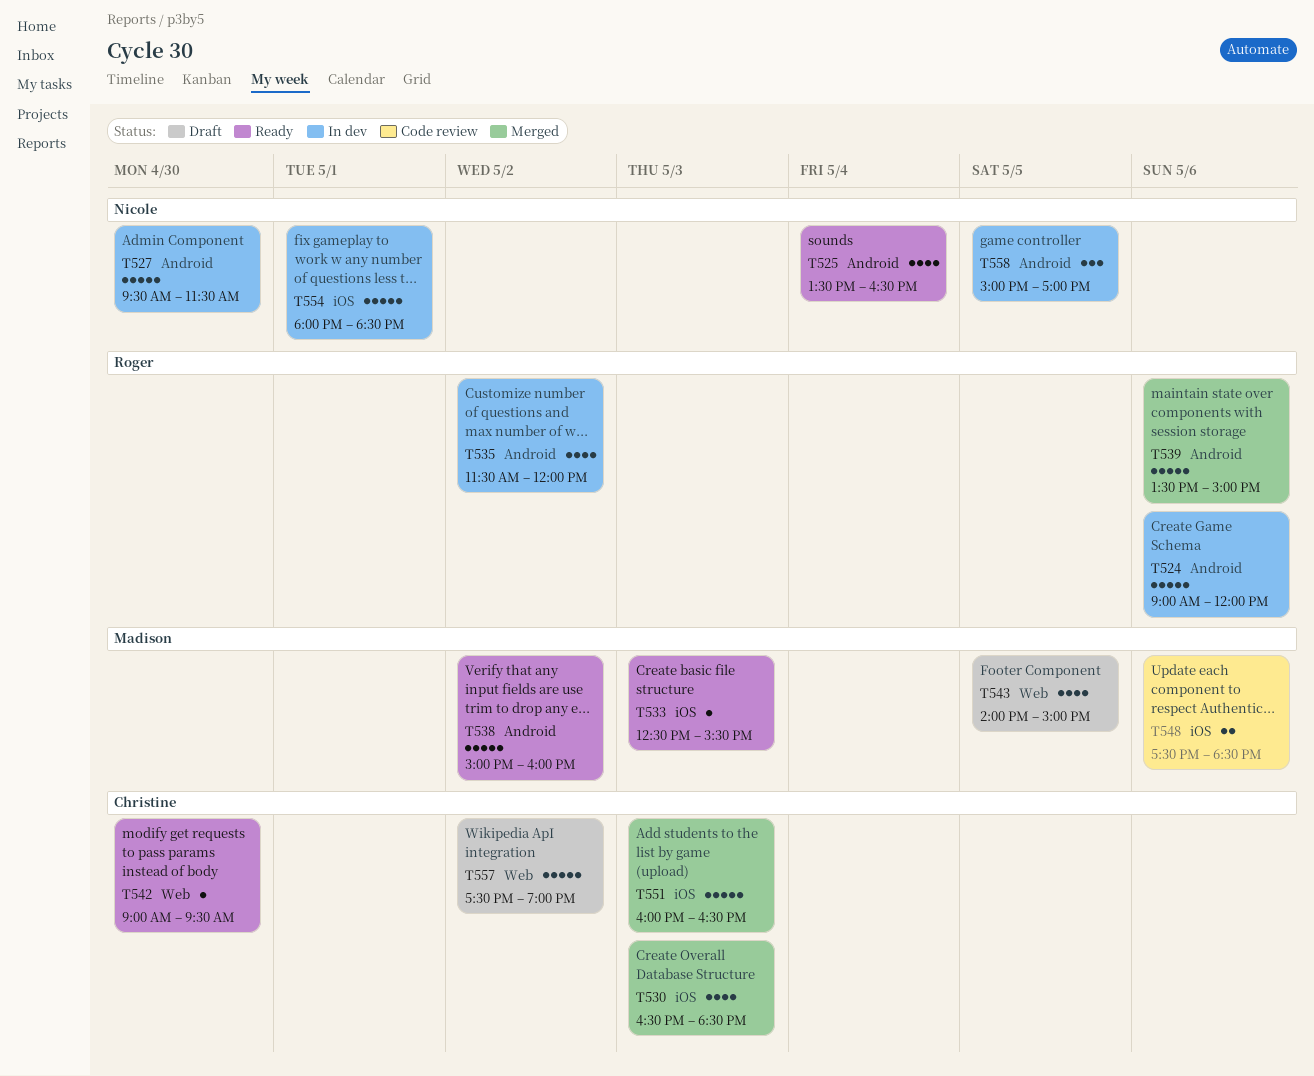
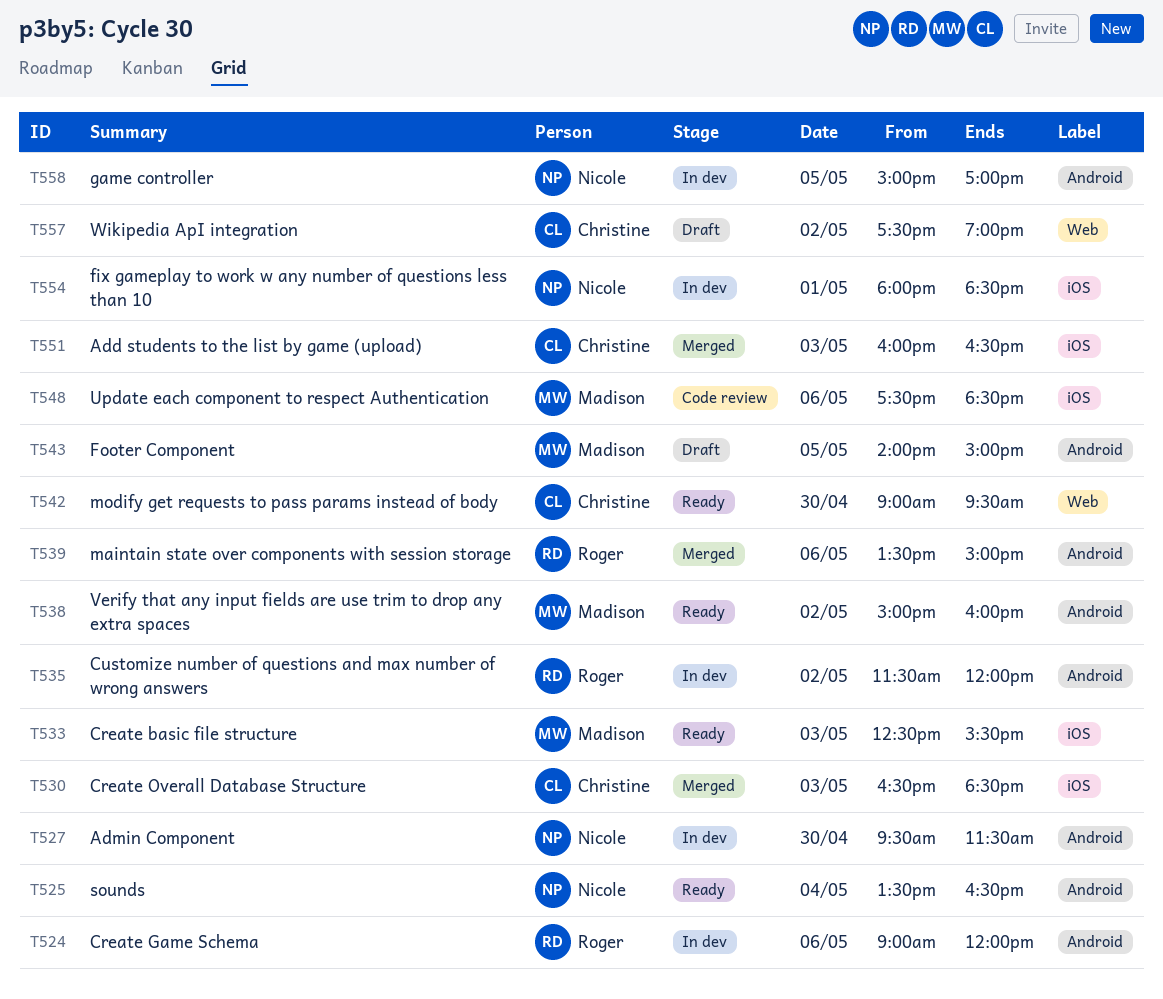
T543, label: Web -> Android

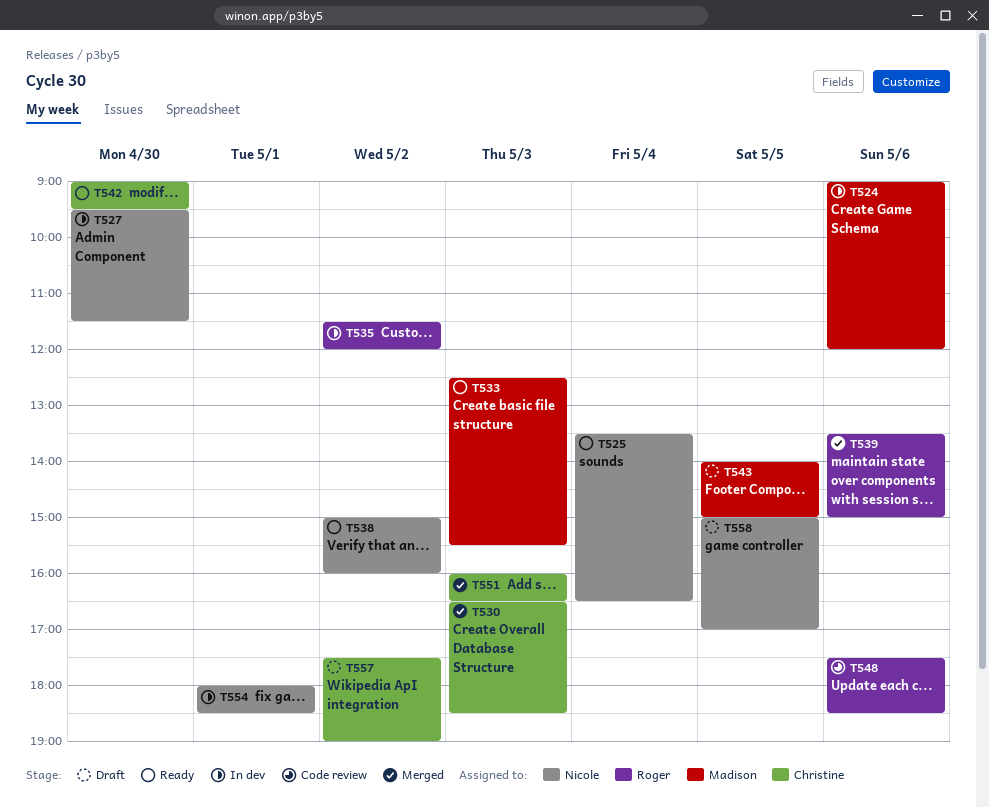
T524, owner: Roger -> Madison
T538, owner: Madison -> Nicole
T548, owner: Madison -> Roger
T558, status: In dev -> Draft

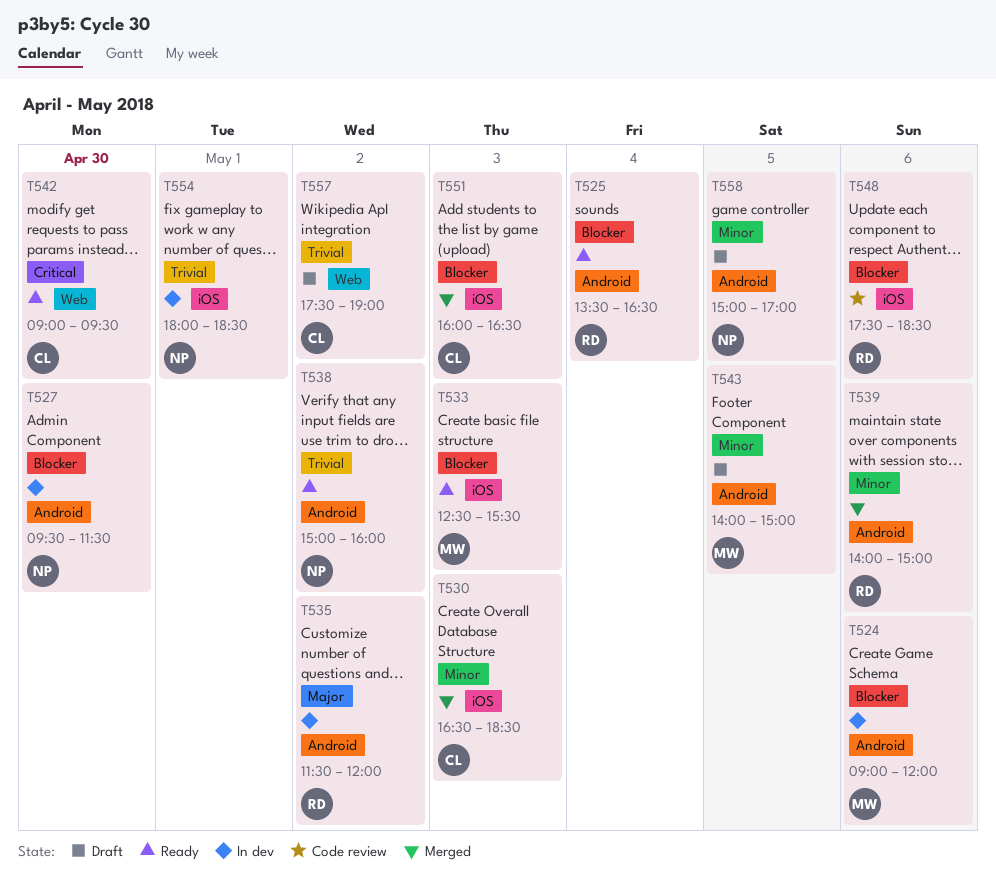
T525, owner: Nicole -> Roger
T539, begins: 13:30 -> 14:00

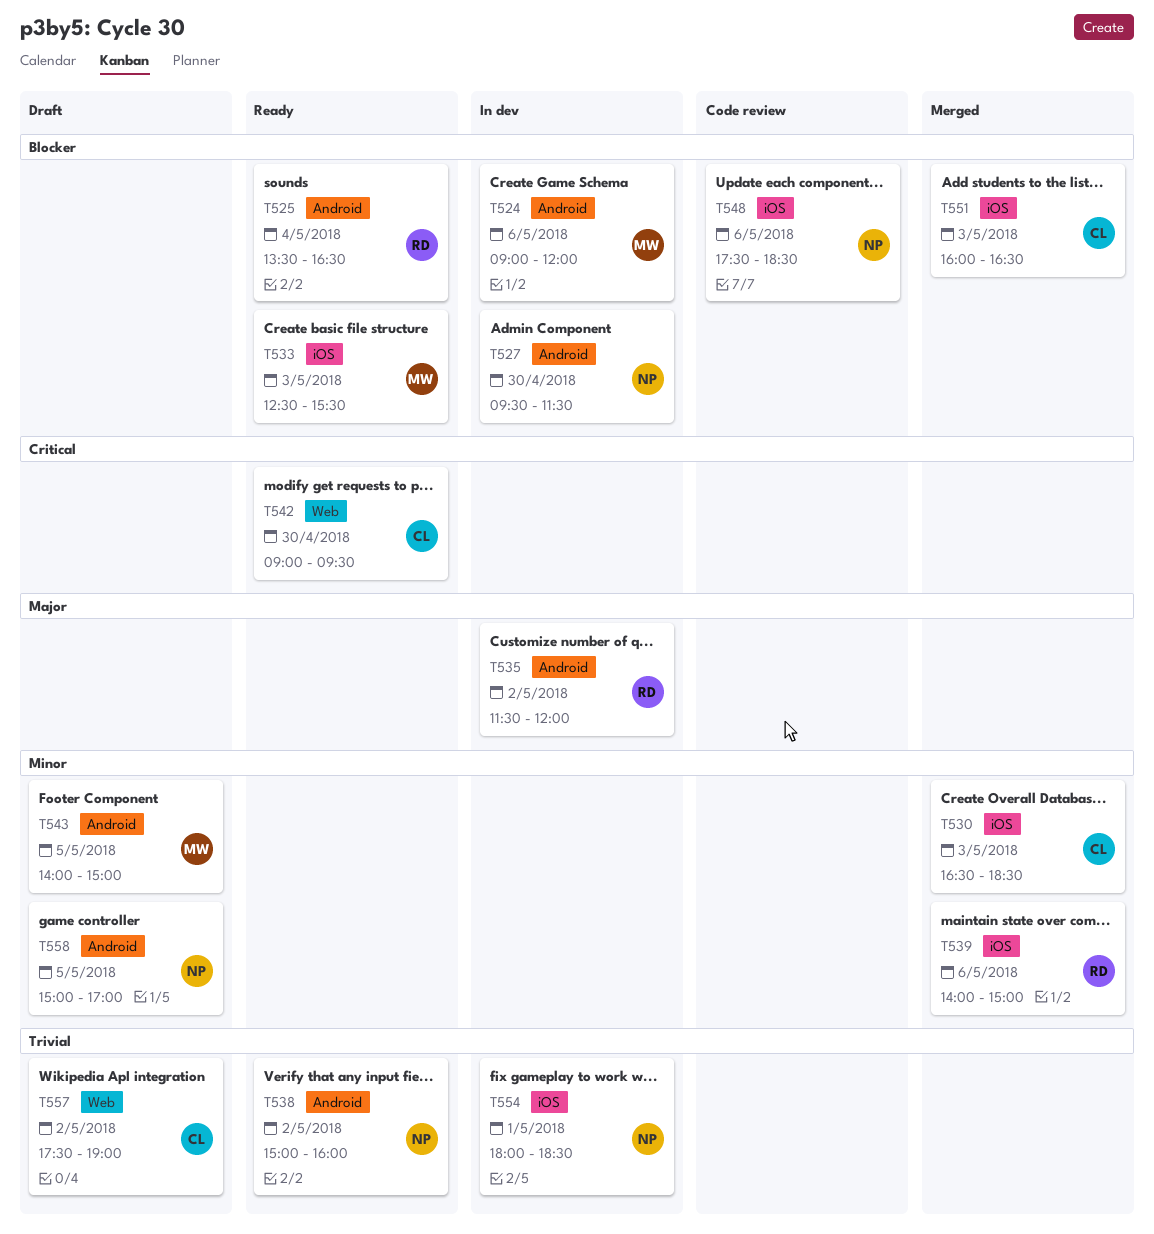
T539, label: Android -> iOS
T548, owner: RD -> NP

